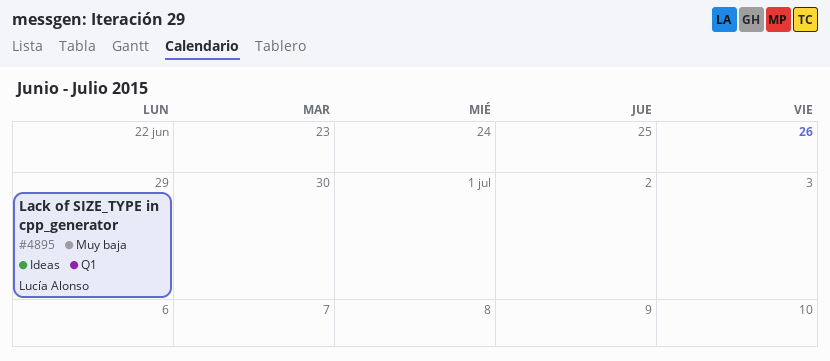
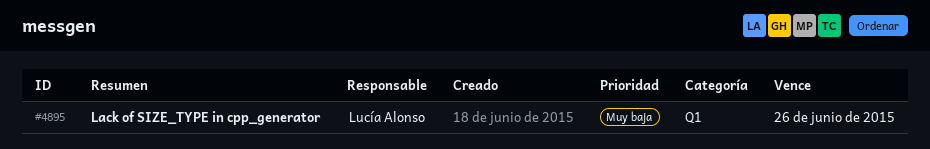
#4895, due: Jun 29 -> Jun 26

